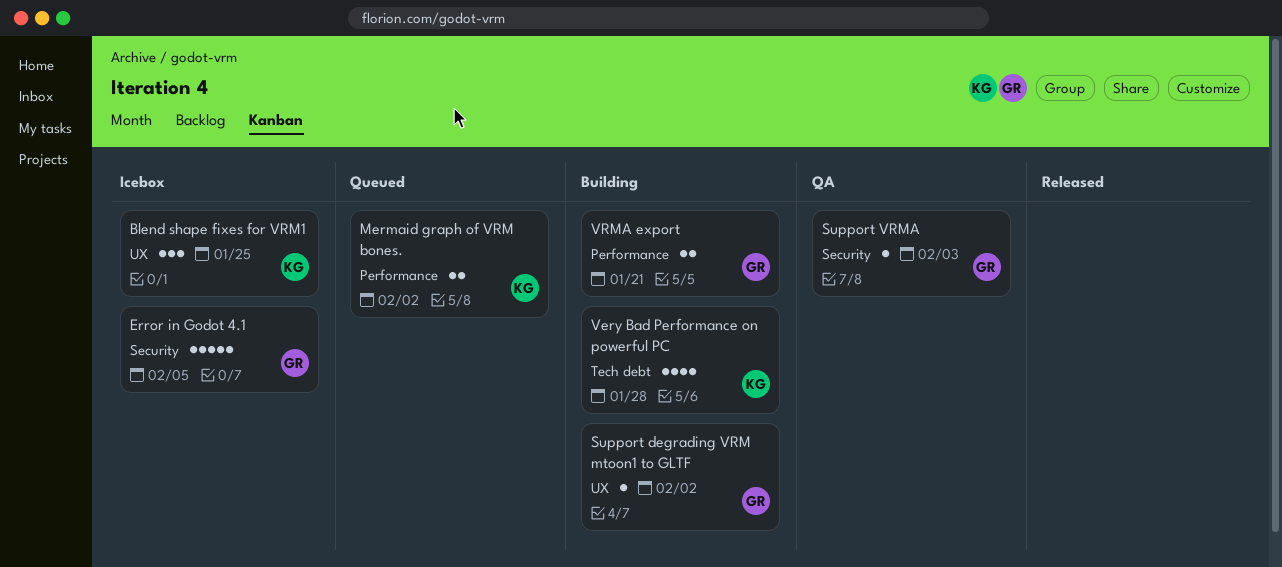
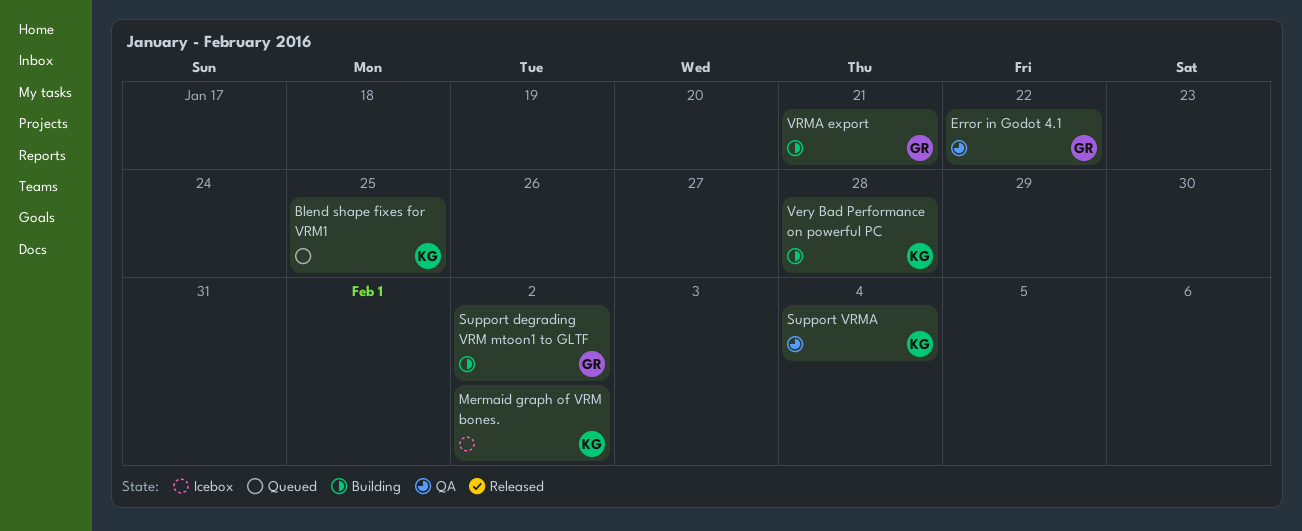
Blend shape fixes for VRM1, status: Icebox -> Queued
Error in Godot 4.1, status: Icebox -> QA
Error in Godot 4.1, due: Feb 5 -> Jan 22
Mermaid graph of VRM bones., status: Queued -> Icebox
Support VRMA, owner: GR -> KG
Support VRMA, due: Feb 3 -> Feb 4

